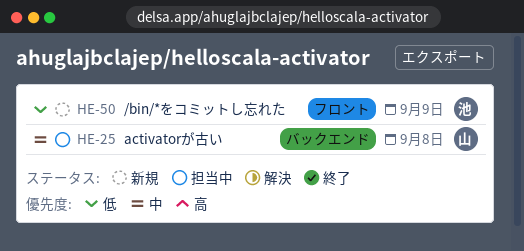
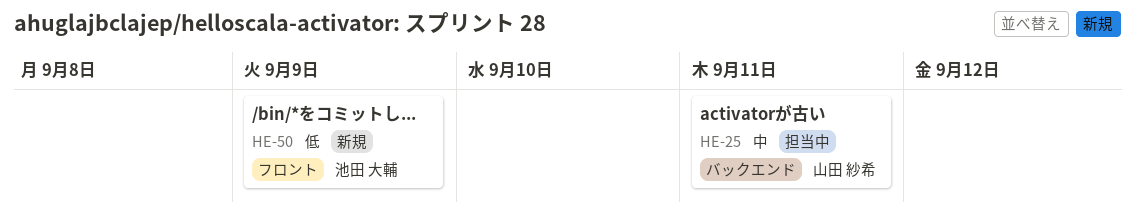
HE-25, due: Sep 8 -> Sep 11

